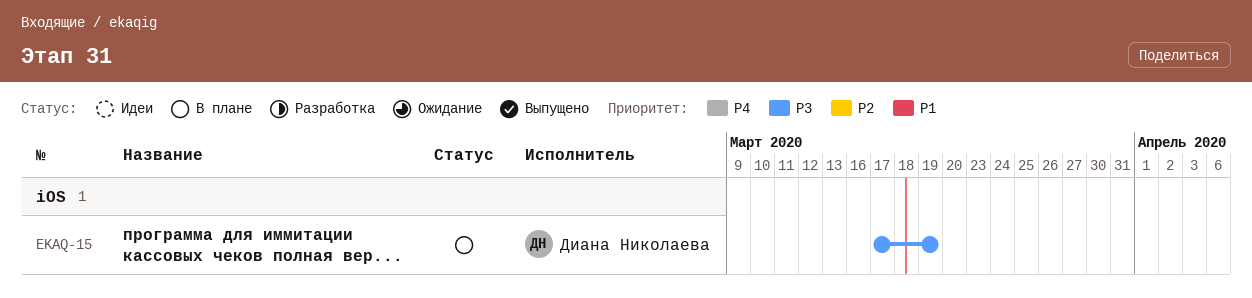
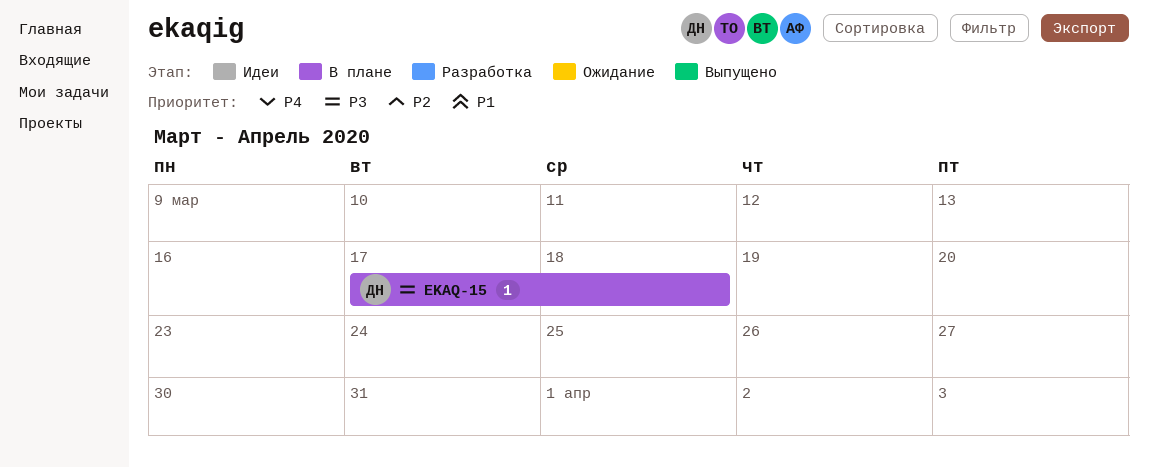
EKAQ-15, due: Mar 19 -> Mar 18

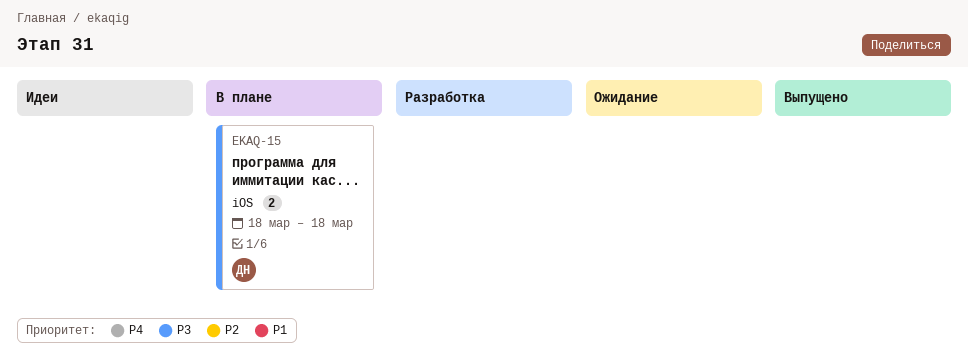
EKAQ-15, estimate: 1 -> 2
EKAQ-15, start: Mar 17 -> Mar 18

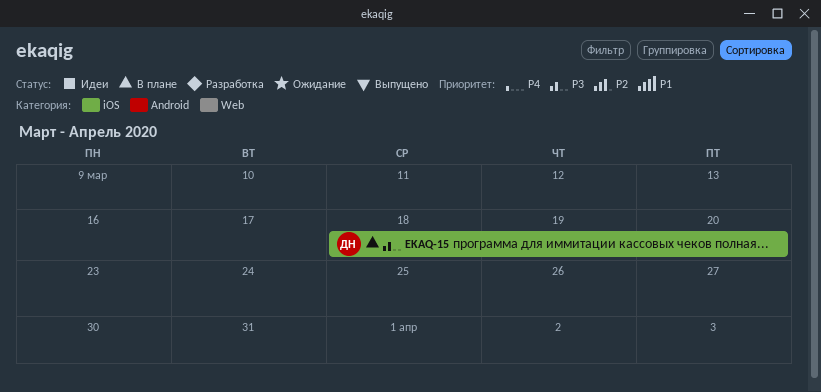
EKAQ-15, due: Mar 18 -> Mar 20

